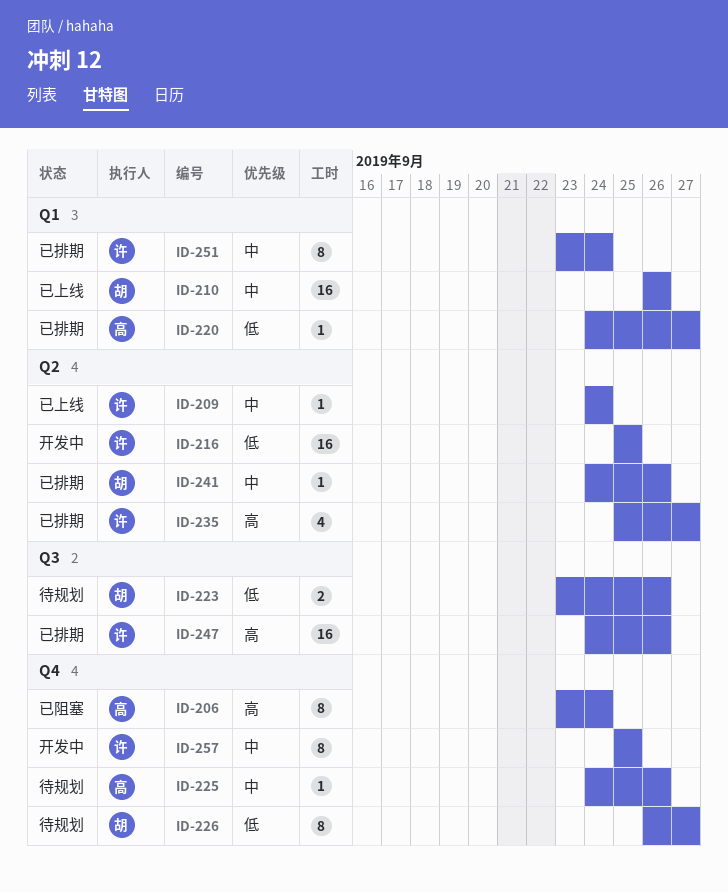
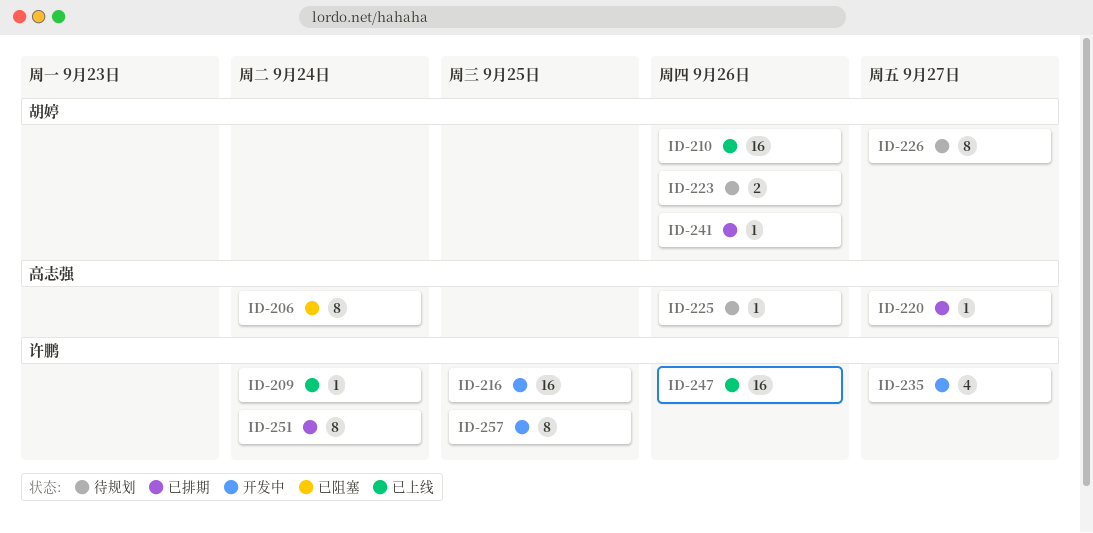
ID-235, status: 已排期 -> 开发中
ID-247, status: 已排期 -> 已上线

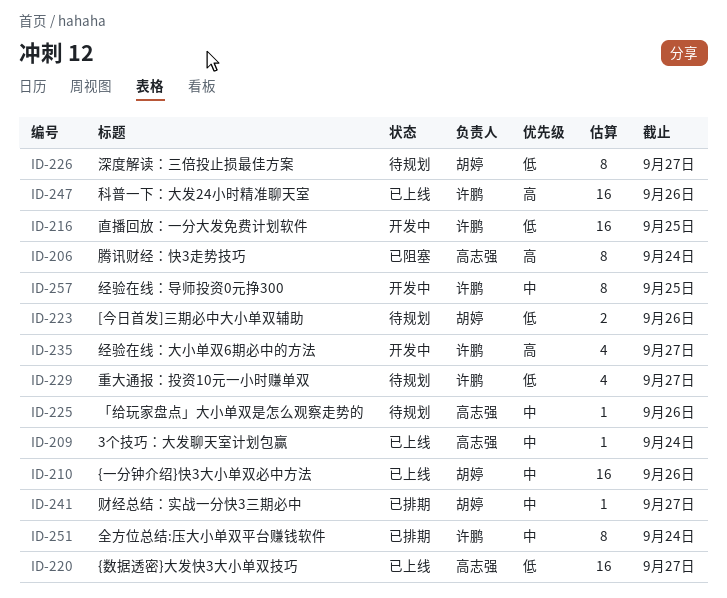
ID-209, owner: 许鹏 -> 高志强
ID-220, status: 已排期 -> 已上线
ID-220, estimate: 1 -> 16
ID-229: none -> present
ID-241, due: Sep 26 -> Sep 27

